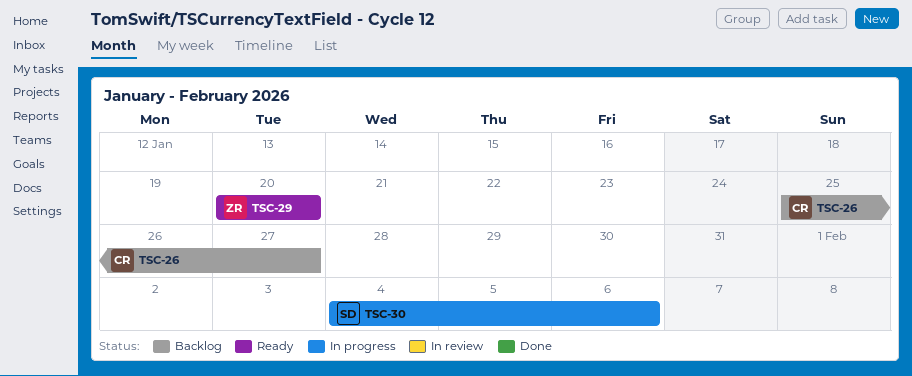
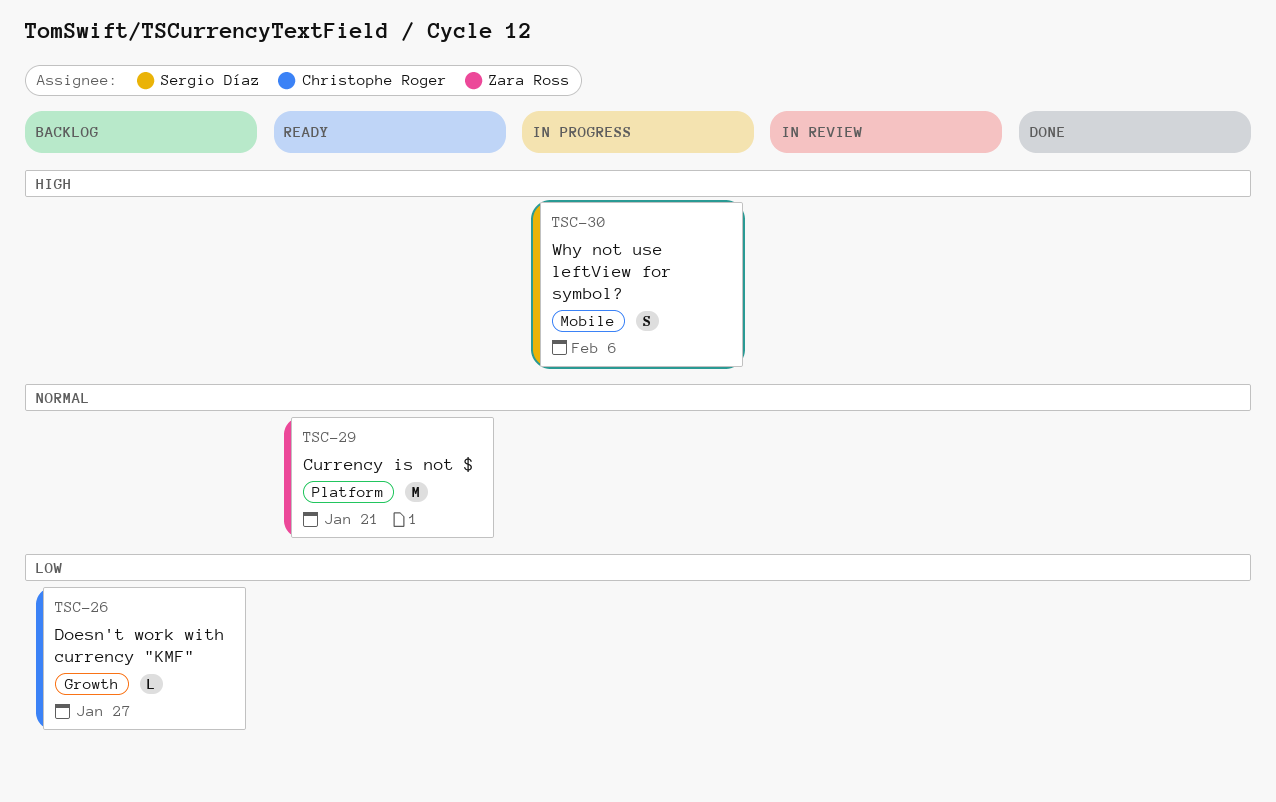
TSC-29, due: Jan 20 -> Jan 21

